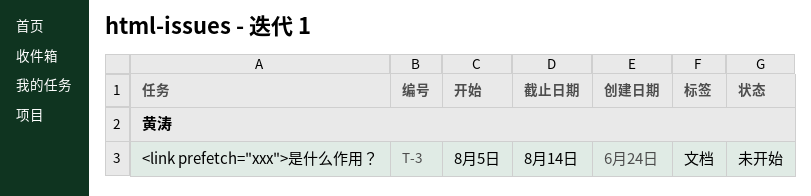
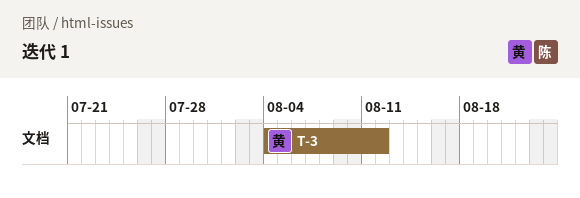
T-3, start: Aug 5 -> Aug 4
T-3, due: Aug 14 -> Aug 12

